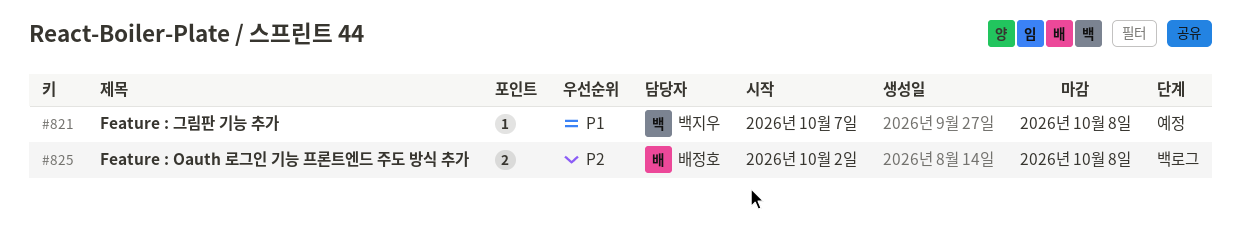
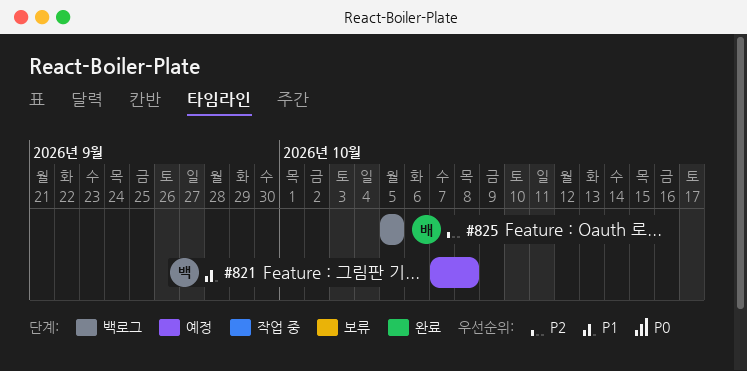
#825, start: Oct 2 -> Oct 5
#825, due: Oct 8 -> Oct 5

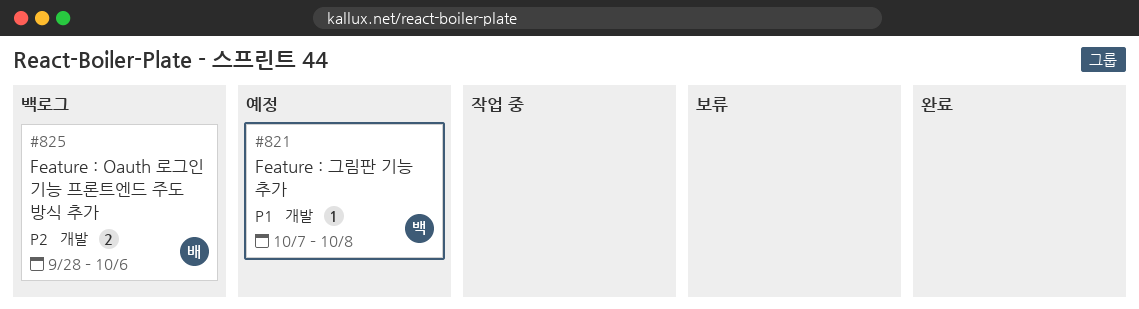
#825, start: Oct 5 -> Sep 28
#825, due: Oct 5 -> Oct 6

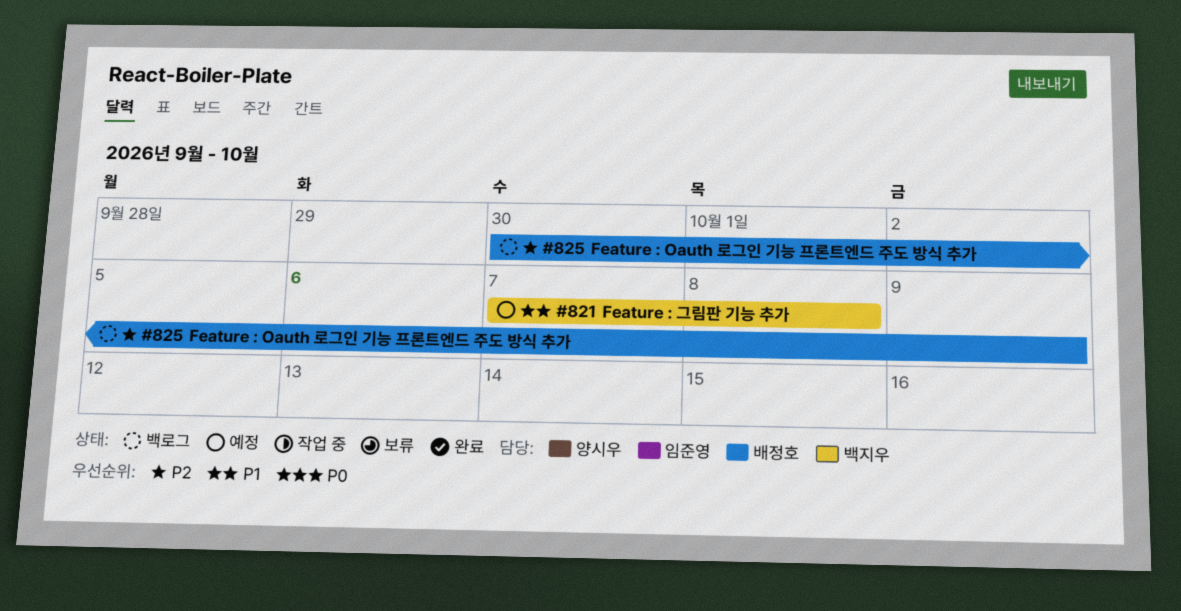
#825, start: Sep 28 -> Sep 30
#825, due: Oct 6 -> Oct 9

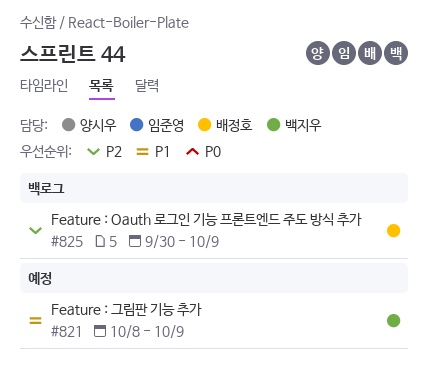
#821, start: Oct 7 -> Oct 8
#821, due: Oct 8 -> Oct 9

